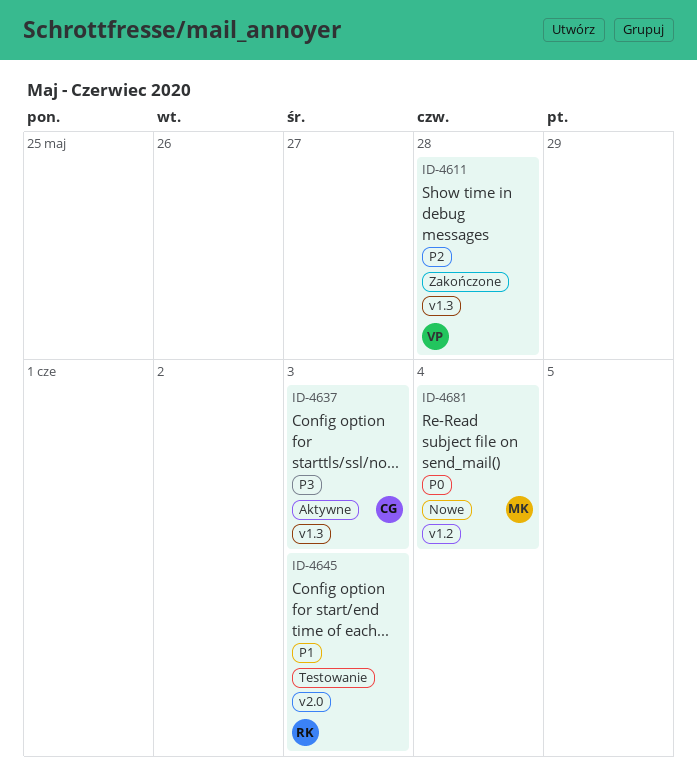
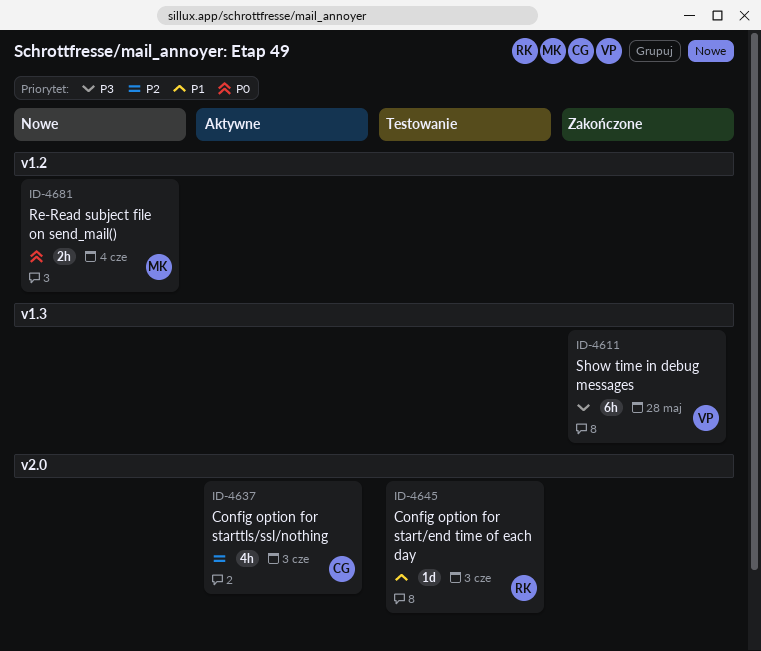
ID-4611, priority: P2 -> P3
ID-4637, priority: P3 -> P2
ID-4637, label: v1.3 -> v2.0

